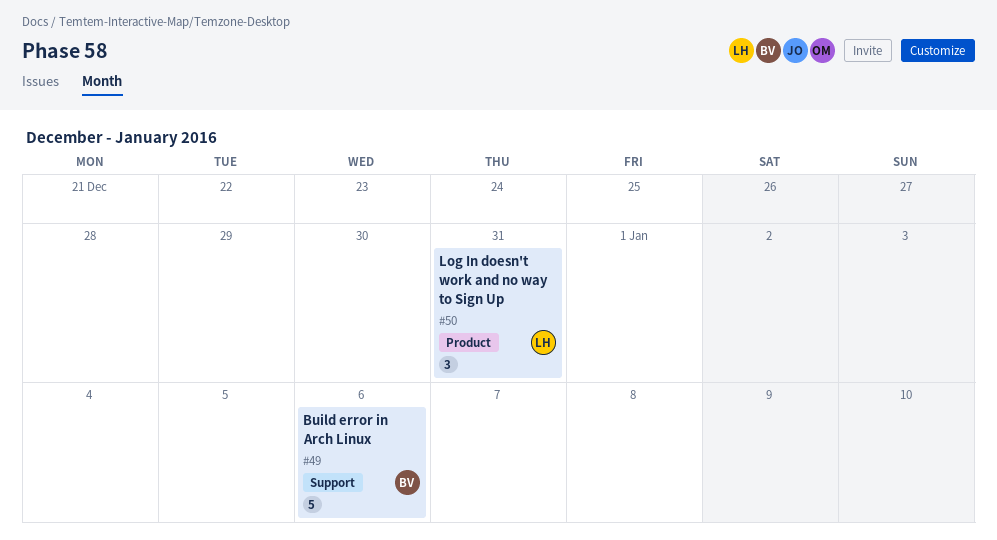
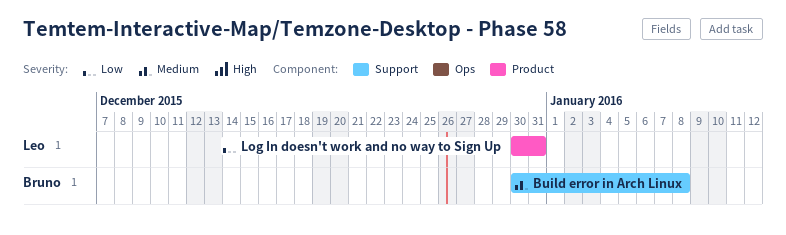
Build error in Arch Linux, due: Jan 6 -> Jan 8

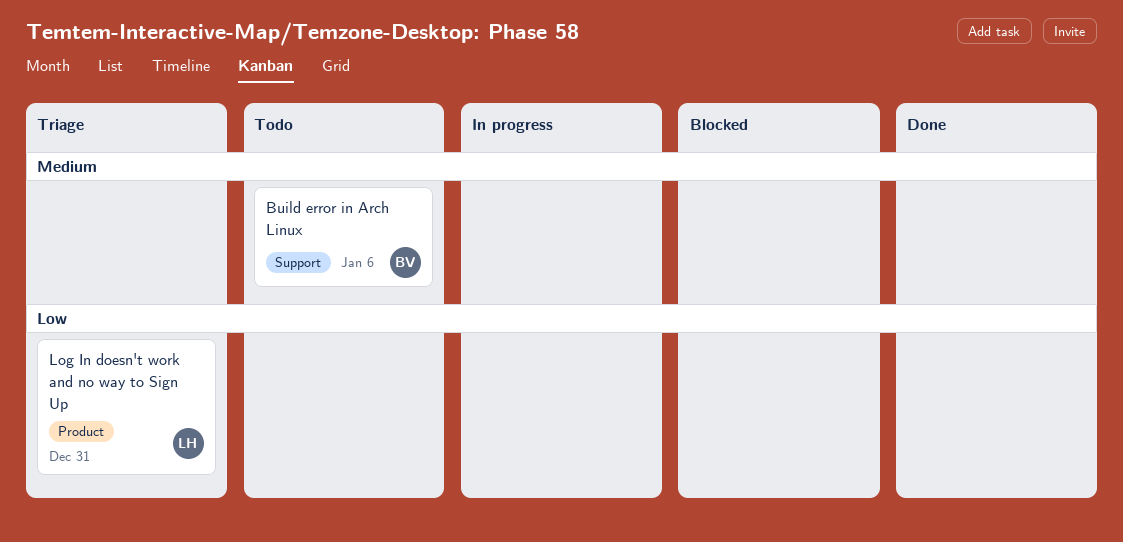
Build error in Arch Linux, due: Jan 8 -> Jan 6

